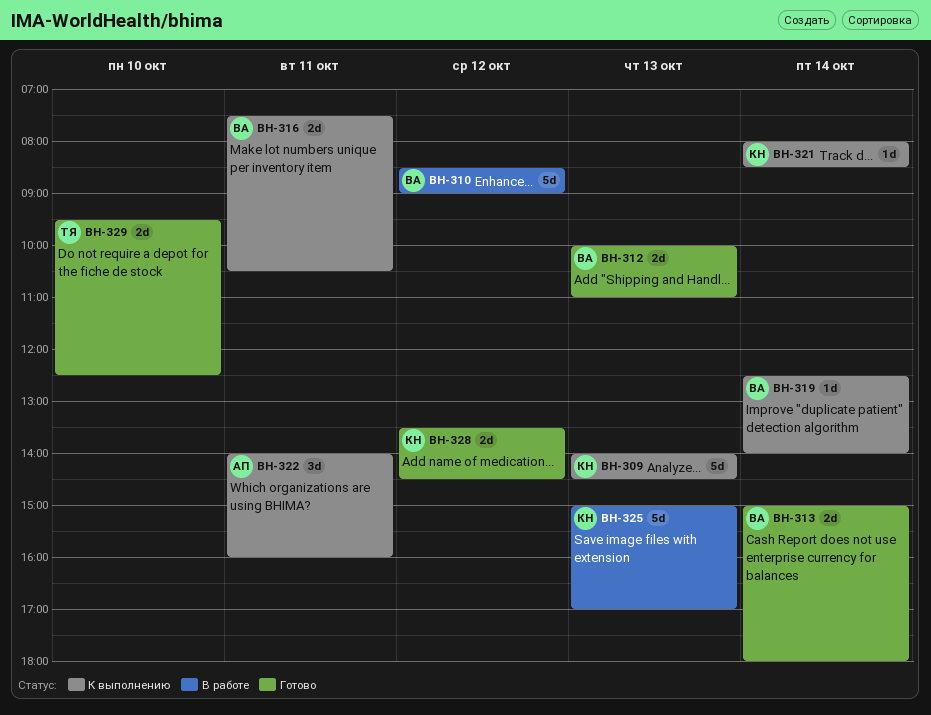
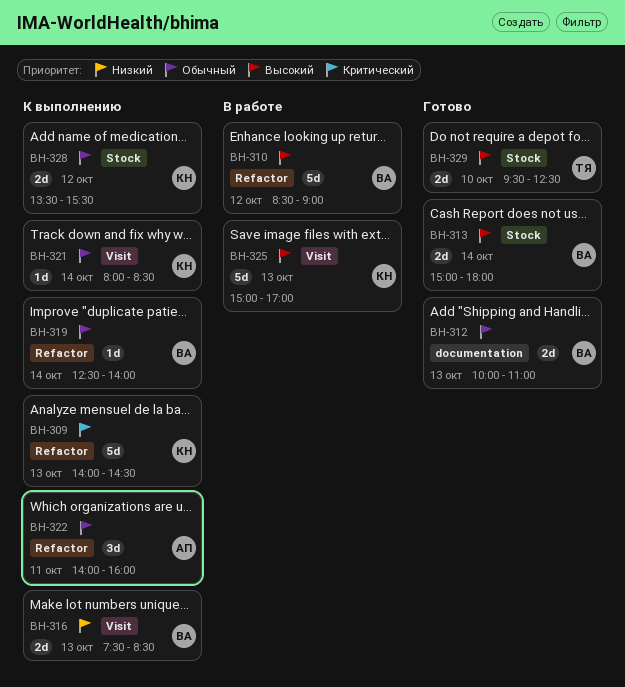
BH-316, day: Oct 11 -> Oct 13
BH-316, ends: 10:30 -> 08:30
BH-328, status: Готово -> К выполнению
BH-328, ends: 14:30 -> 15:30

